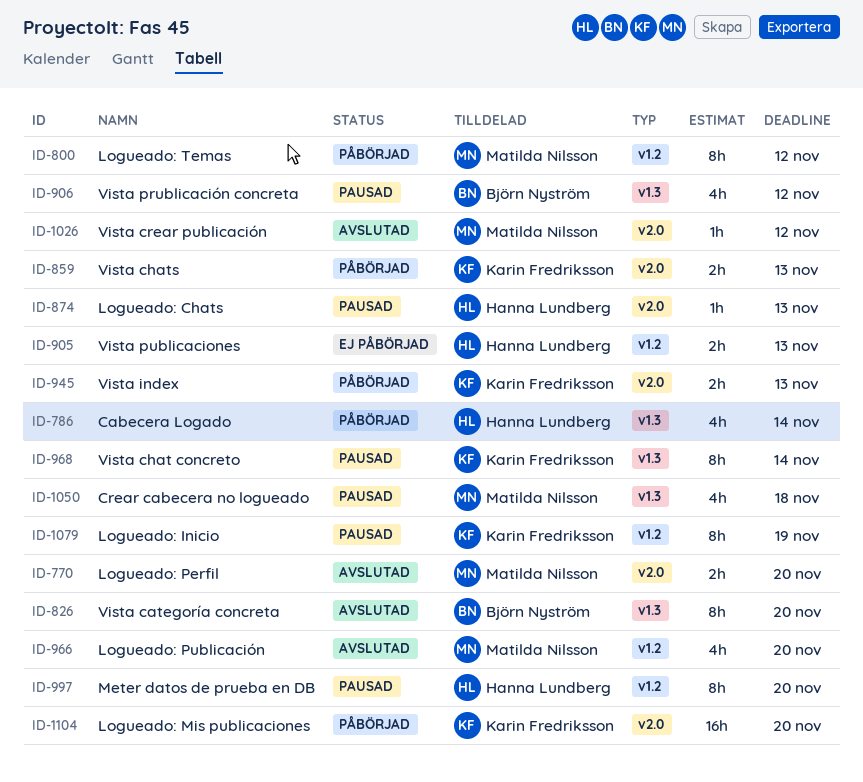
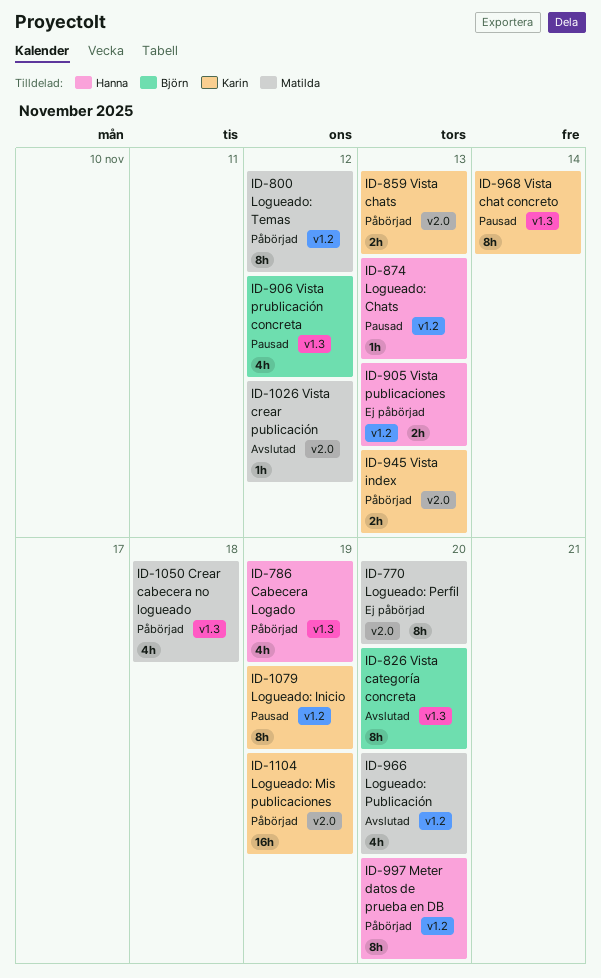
ID-770, status: Avslutad -> Ej påbörjad
ID-770, estimate: 2h -> 8h
ID-786, due: Nov 14 -> Nov 19
ID-874, label: v2.0 -> v1.2
ID-997, status: Pausad -> Påbörjad
ID-1050, status: Pausad -> Påbörjad
ID-1104, due: Nov 20 -> Nov 19

